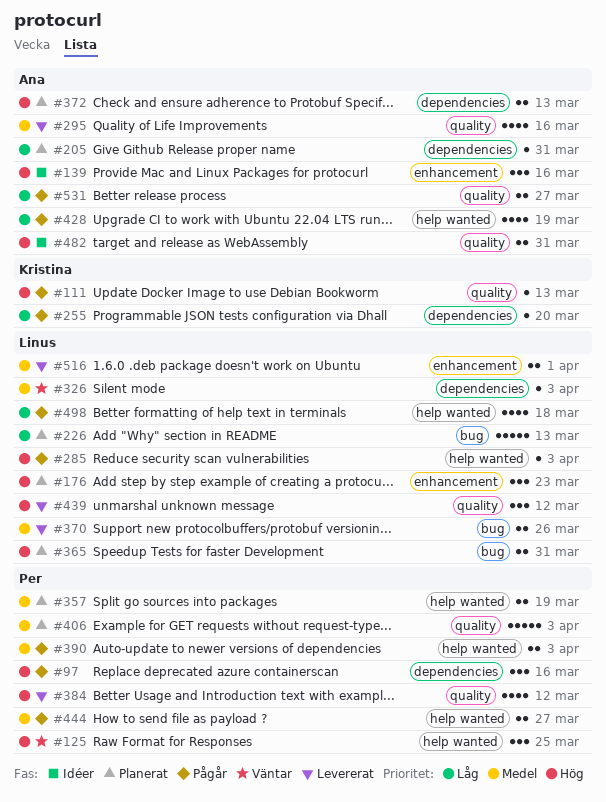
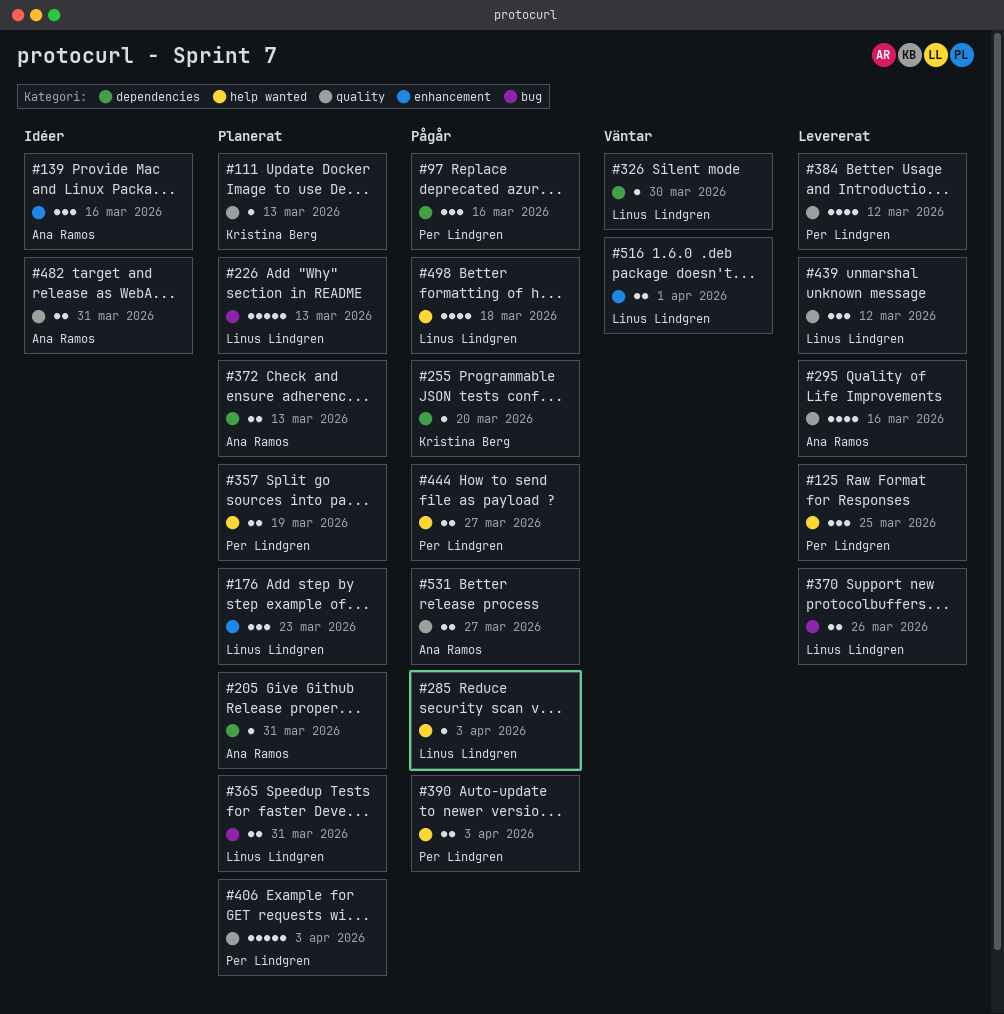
#111, status: Pågår -> Planerat
#125, status: Väntar -> Levererat
#326, due: Apr 3 -> Mar 30
#428: present -> none
#516, status: Levererat -> Väntar

